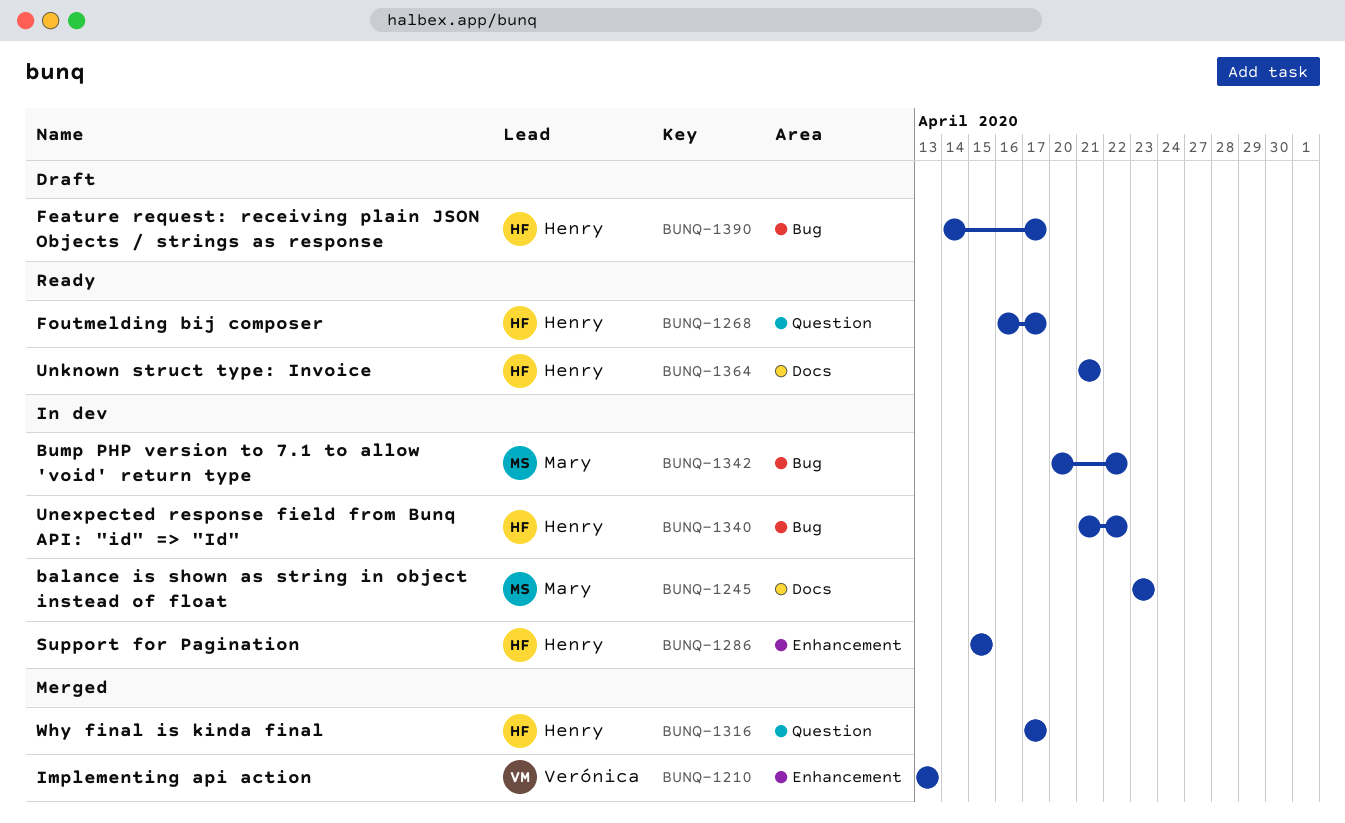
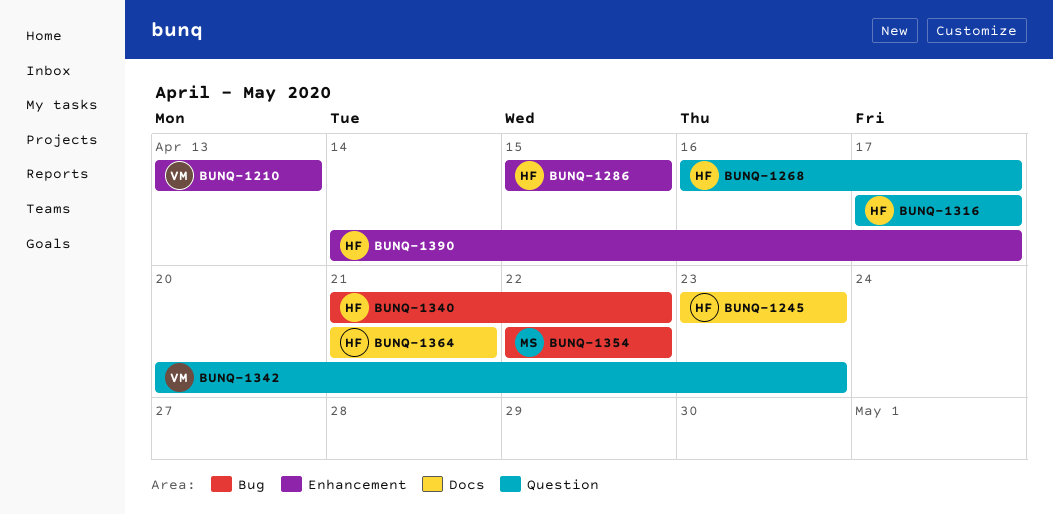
BUNQ-1245, owner: Mary -> Henry
BUNQ-1342, owner: Mary -> Verónica
BUNQ-1342, label: Bug -> Question
BUNQ-1342, due: Apr 22 -> Apr 23
BUNQ-1354: none -> present
BUNQ-1390, label: Bug -> Enhancement

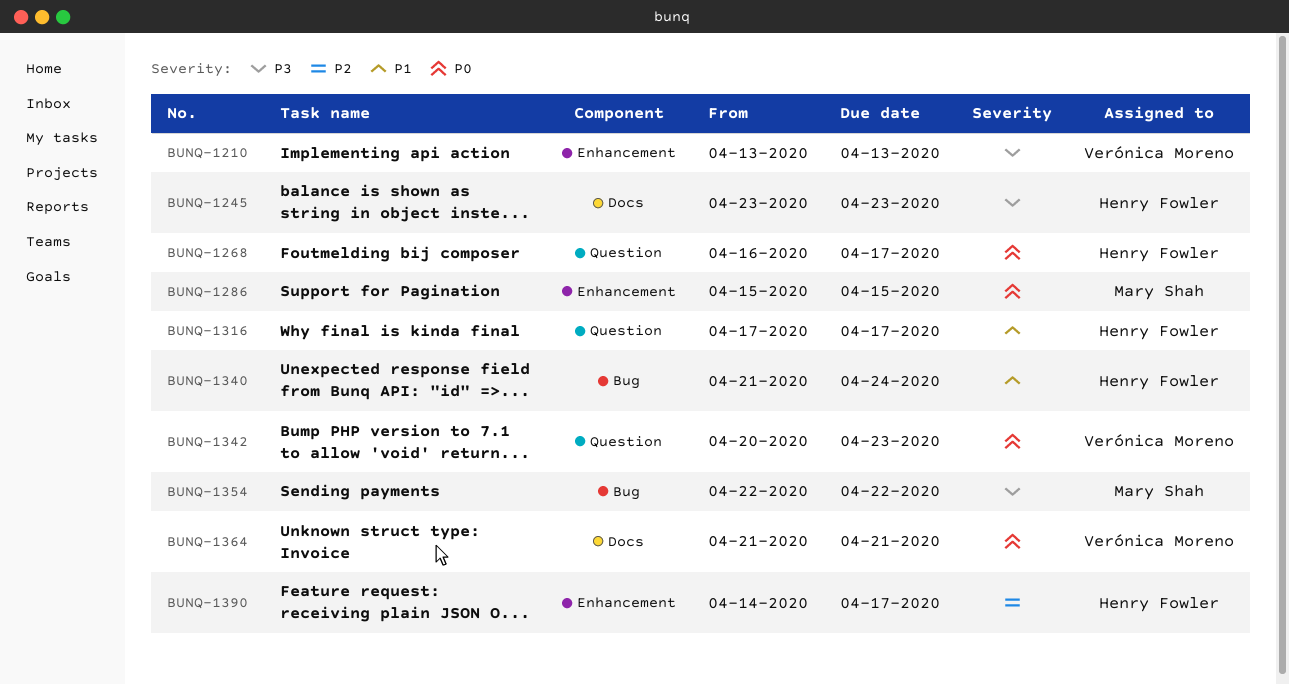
BUNQ-1286, owner: Henry Fowler -> Mary Shah
BUNQ-1340, due: Apr 22 -> Apr 24
BUNQ-1364, owner: Henry Fowler -> Verónica Moreno

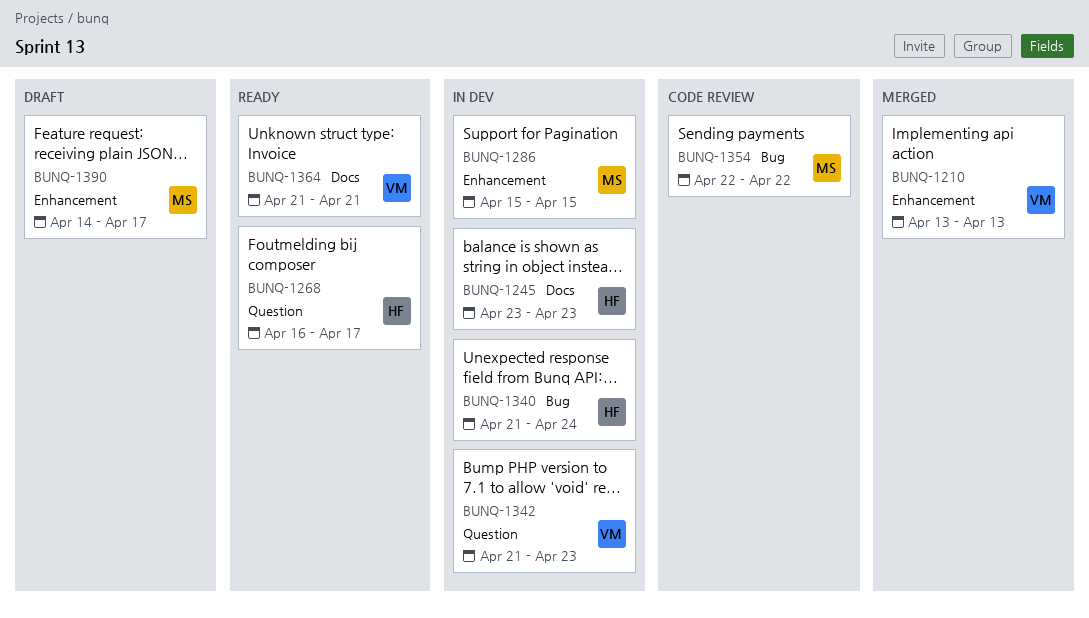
BUNQ-1316: present -> none
BUNQ-1342, start: Apr 20 -> Apr 21
BUNQ-1390, owner: Henry Fowler -> Mary Shah

